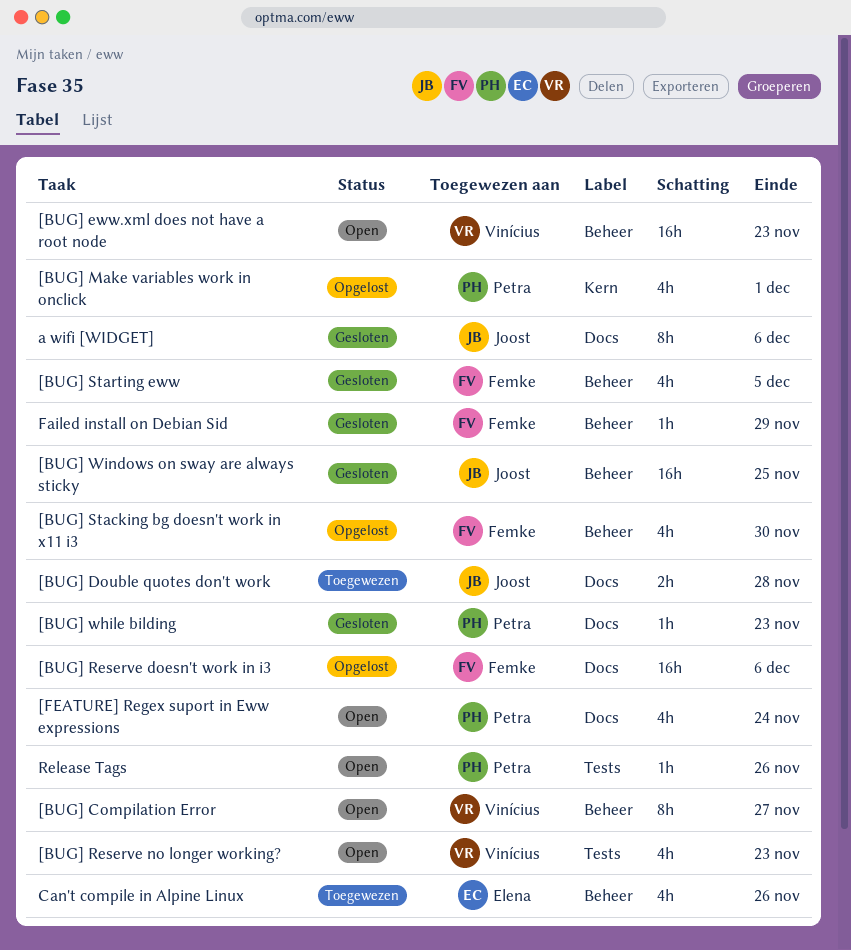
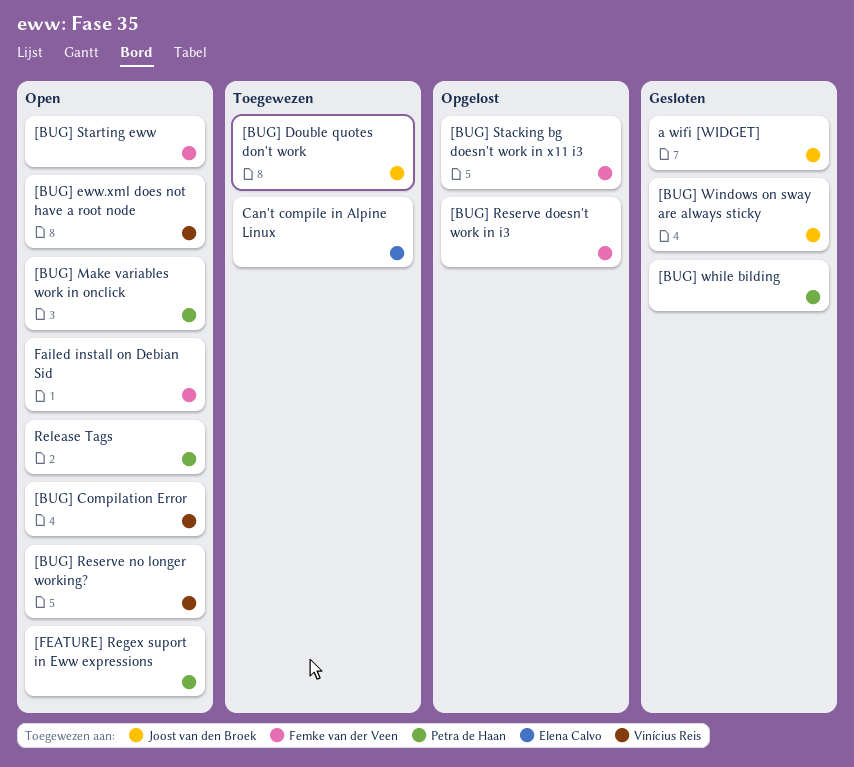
[BUG] Make variables work in onclick, status: Opgelost -> Open
[BUG] Starting eww, status: Gesloten -> Open
Failed install on Debian Sid, status: Gesloten -> Open

